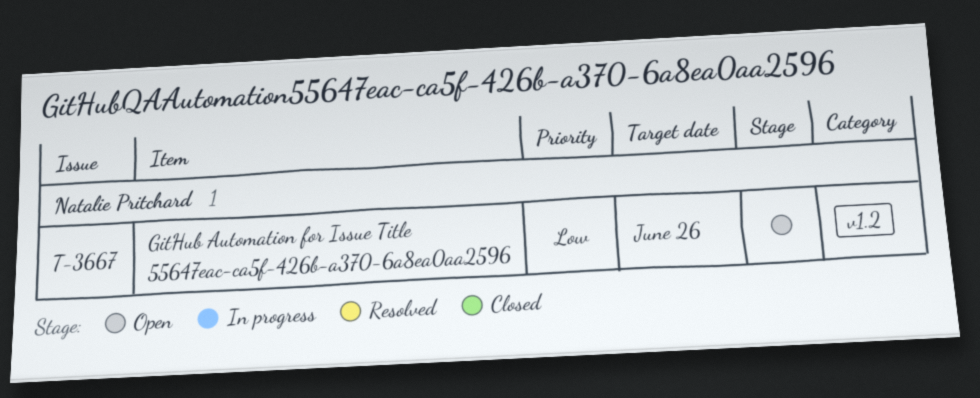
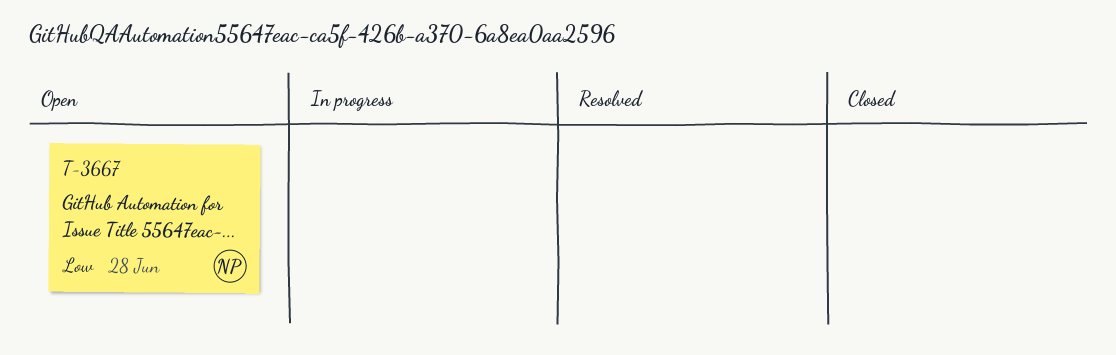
T-3667, due: Jun 26 -> Jun 28

